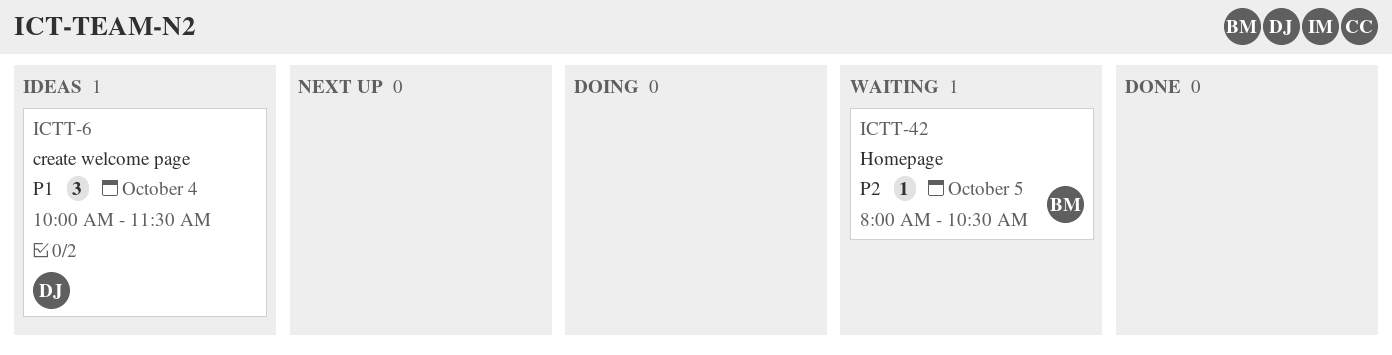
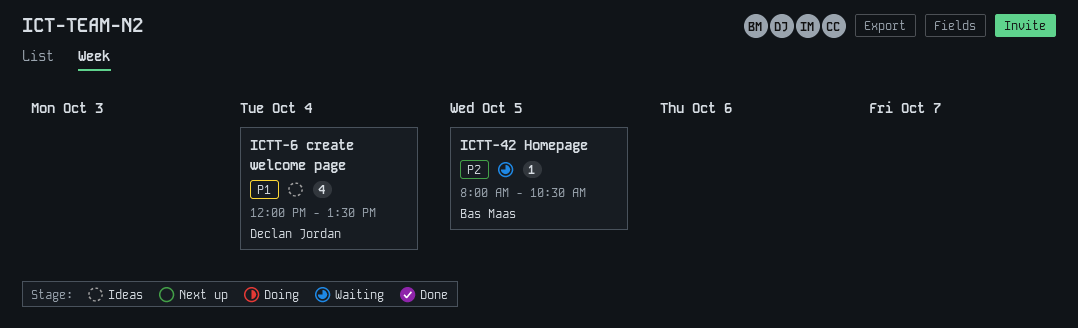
ICTT-6, estimate: 3 -> 4
ICTT-6, begins: 10:00 -> 12:00
ICTT-6, ends: 11:30 -> 13:30

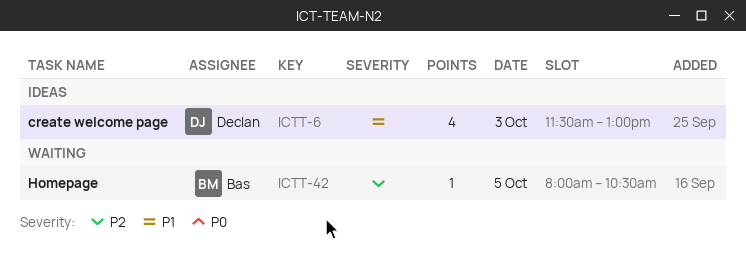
ICTT-6, day: Oct 4 -> Oct 3
ICTT-6, begins: 12:00 -> 11:30
ICTT-6, ends: 13:30 -> 13:00

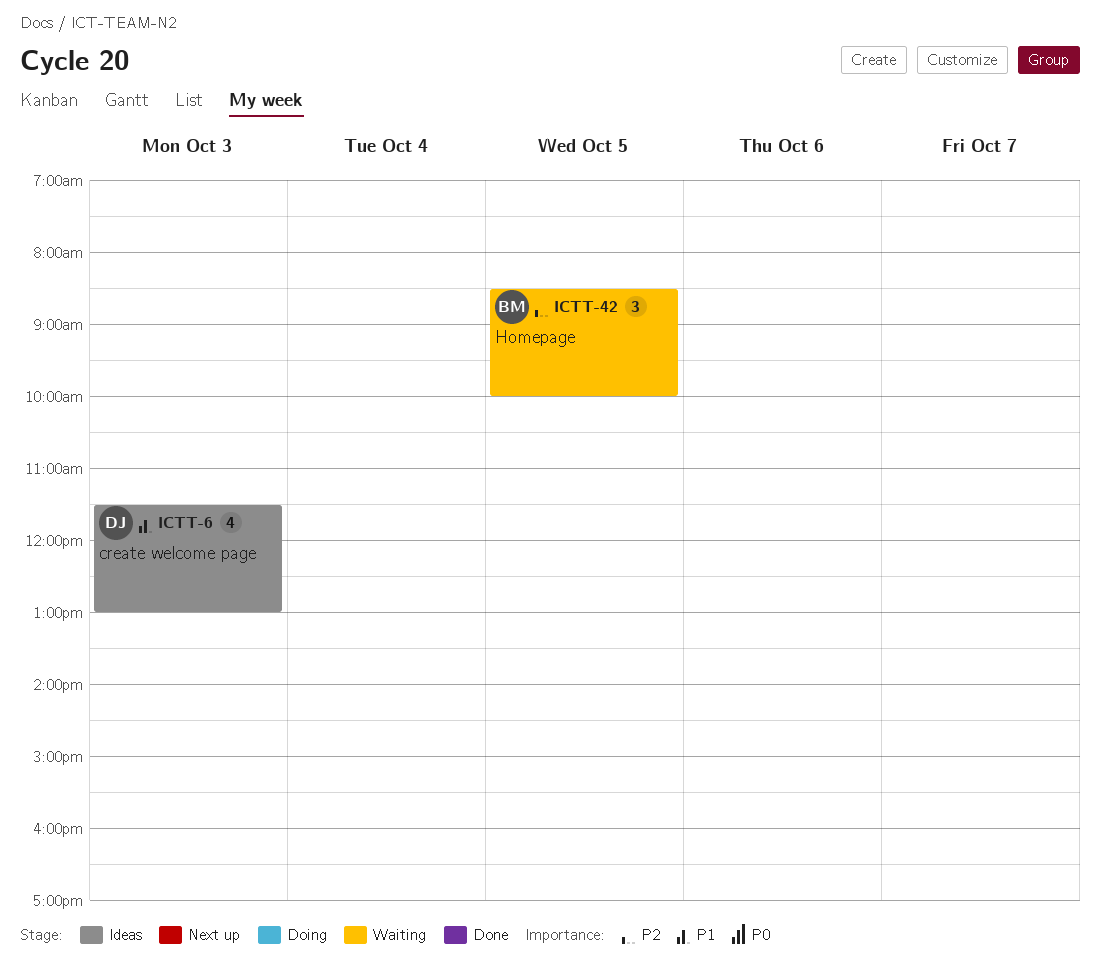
ICTT-42, estimate: 1 -> 3
ICTT-42, begins: 08:00 -> 08:30
ICTT-42, ends: 10:30 -> 10:00

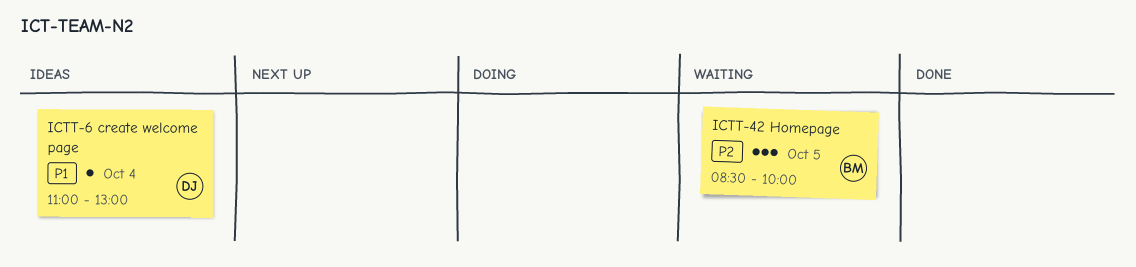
ICTT-6, estimate: 4 -> 1
ICTT-6, day: Oct 3 -> Oct 4
ICTT-6, begins: 11:30 -> 11:00

